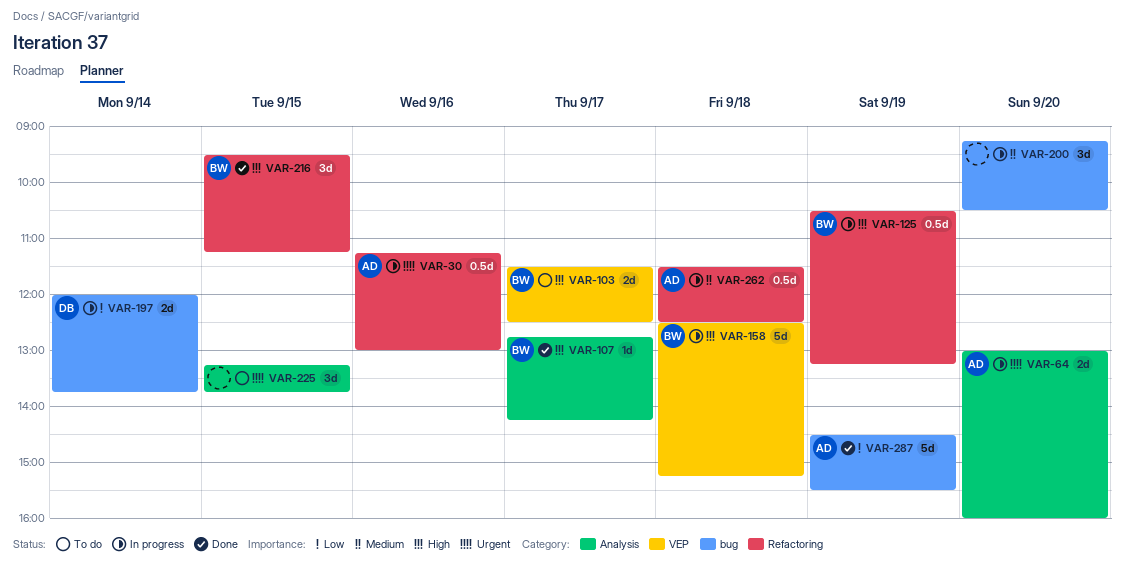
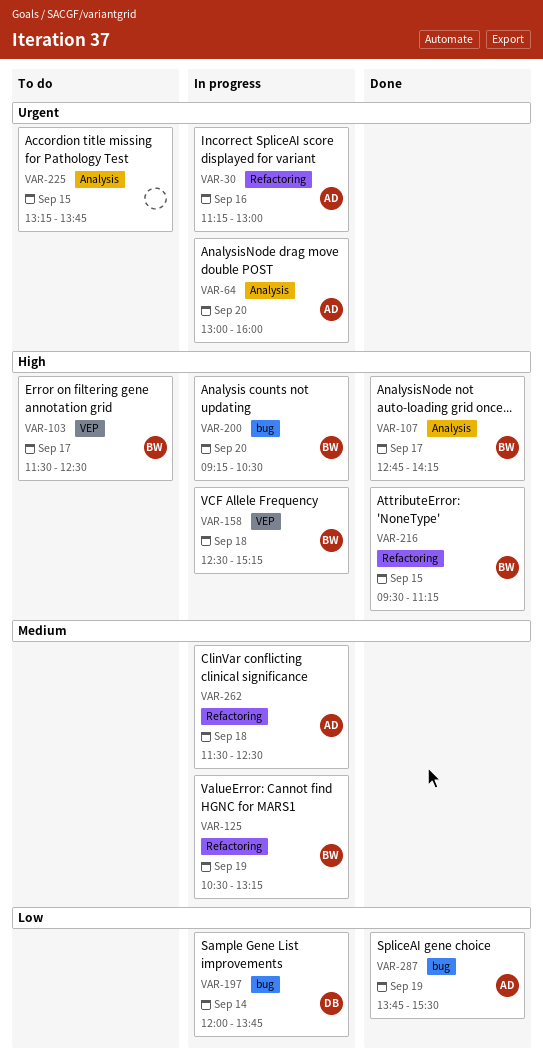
VAR-125, priority: High -> Medium
VAR-200, owner: none -> BW
VAR-200, priority: Medium -> High
VAR-287, begins: 14:30 -> 13:45

